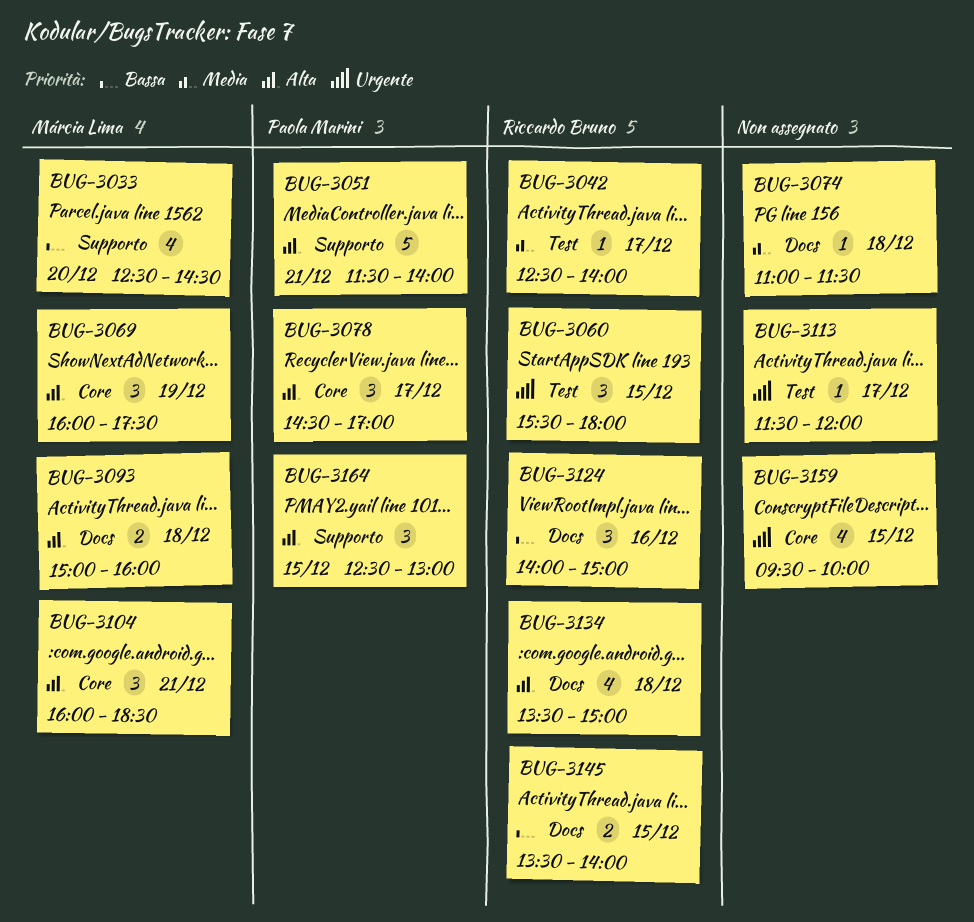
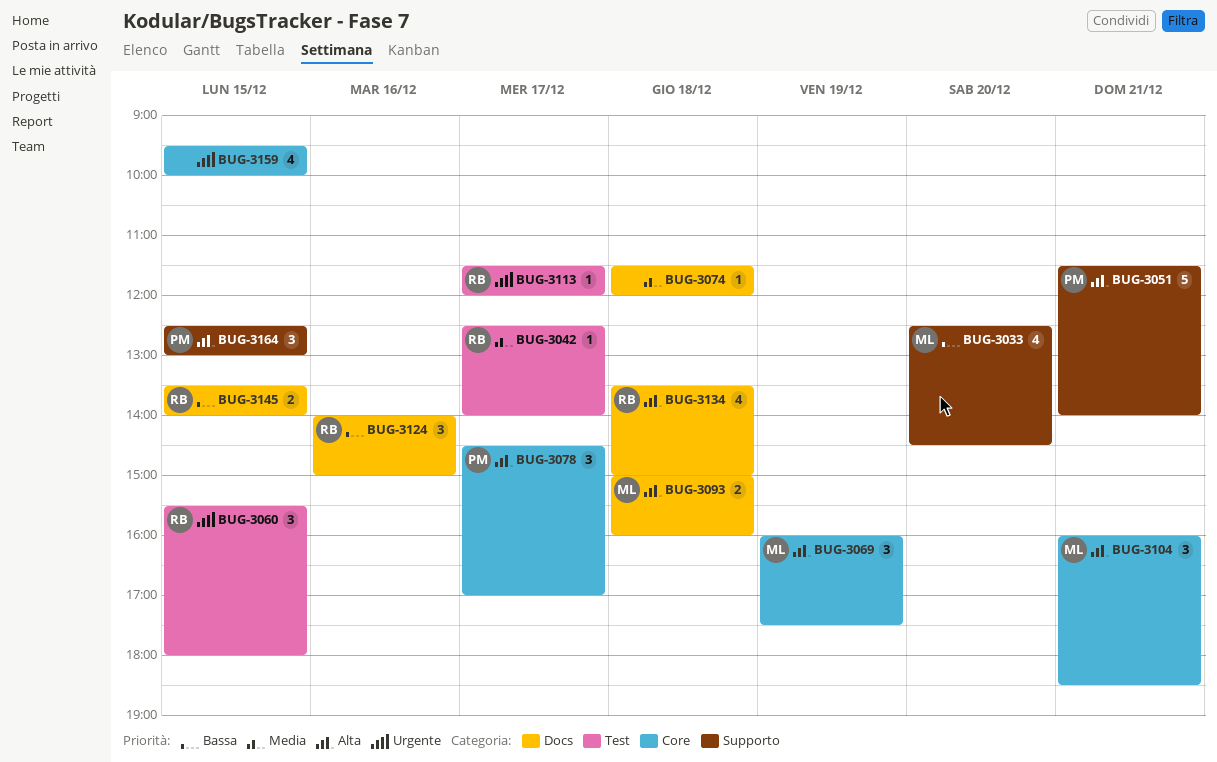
BUG-3074, begins: 11:00 -> 11:30
BUG-3074, ends: 11:30 -> 12:00
BUG-3113, owner: none -> Riccardo Bruno

